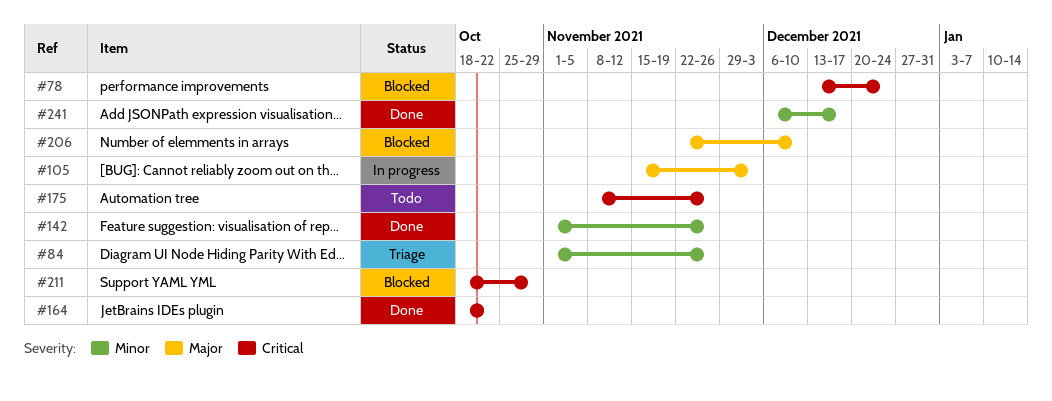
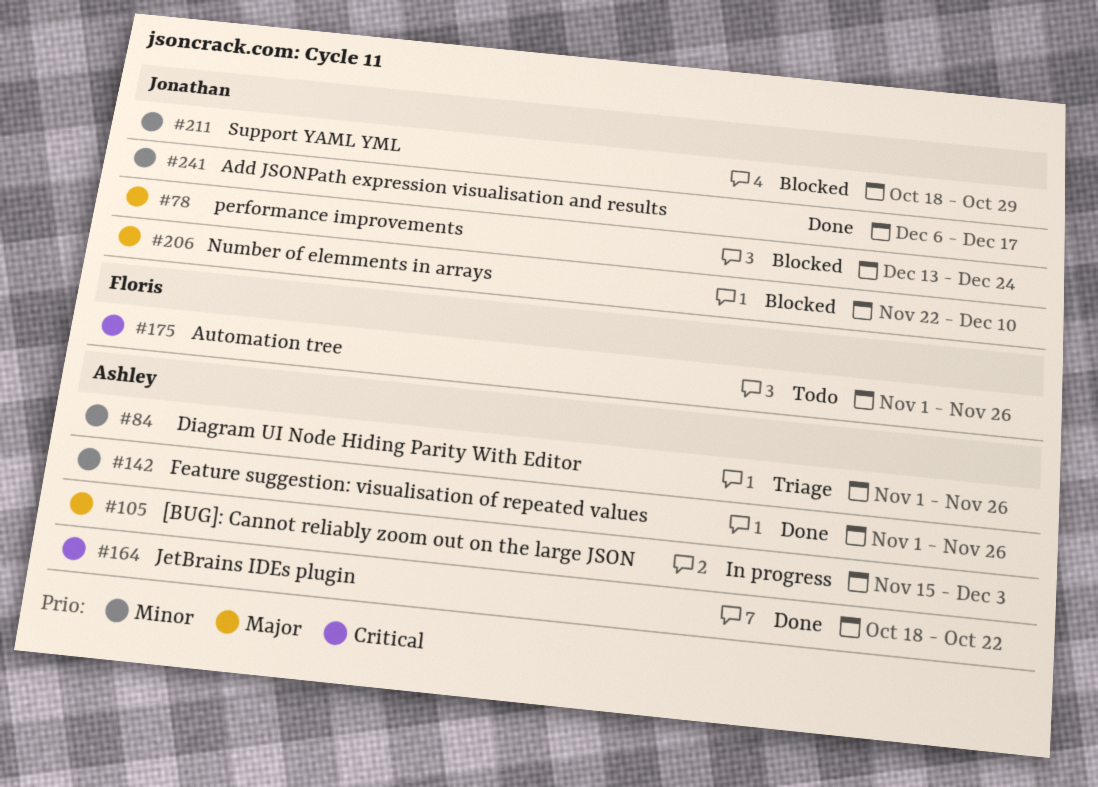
#78, priority: Critical -> Major
#175, start: Nov 8 -> Nov 1
#211, priority: Critical -> Minor

